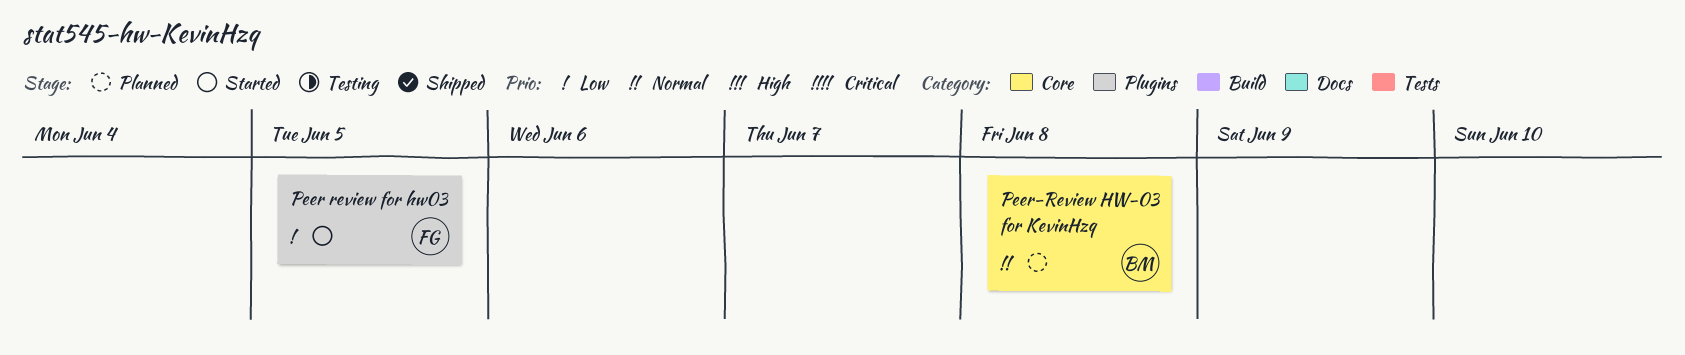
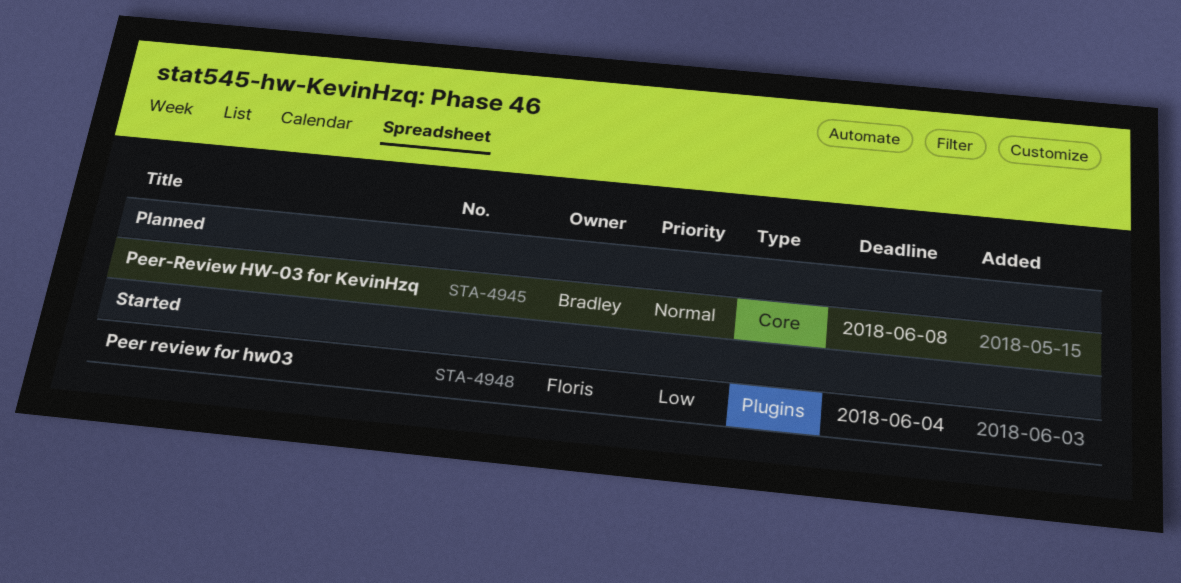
Peer review for hw03, due: Jun 5 -> Jun 4

